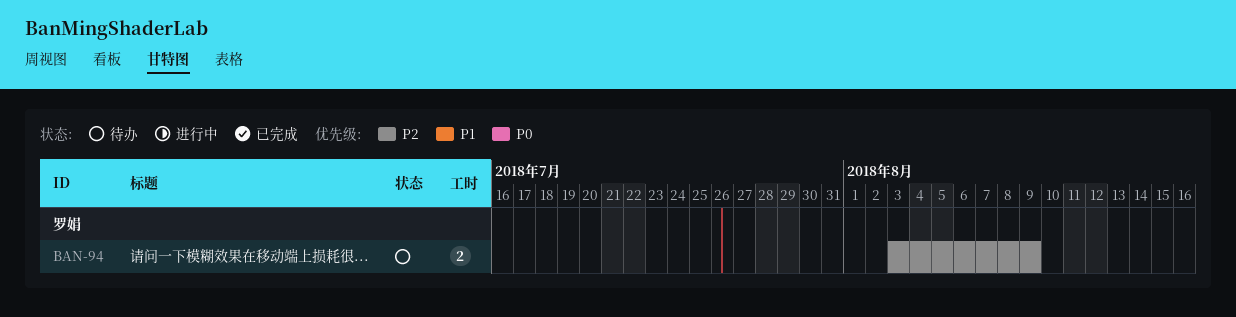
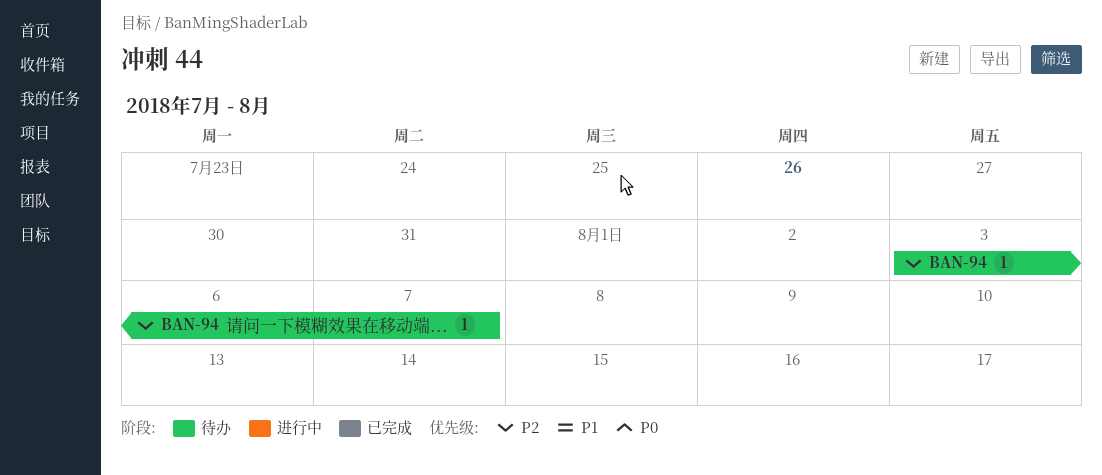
BAN-94, estimate: 2 -> 1
BAN-94, due: Aug 9 -> Aug 7

